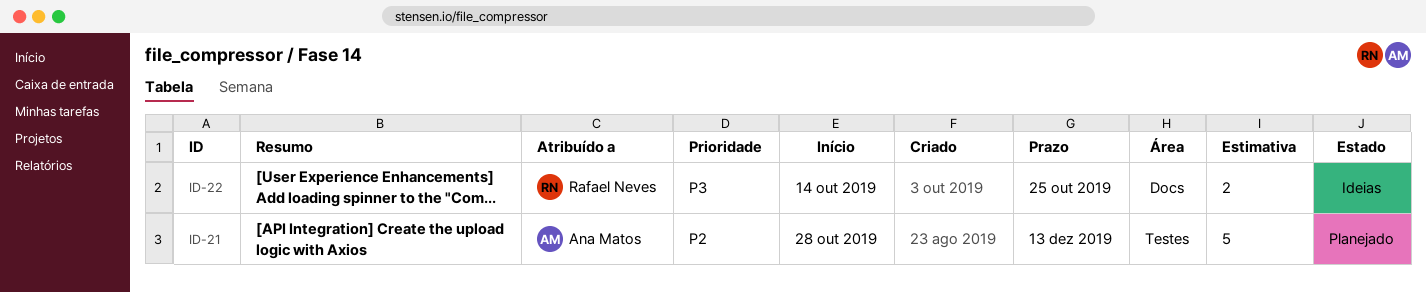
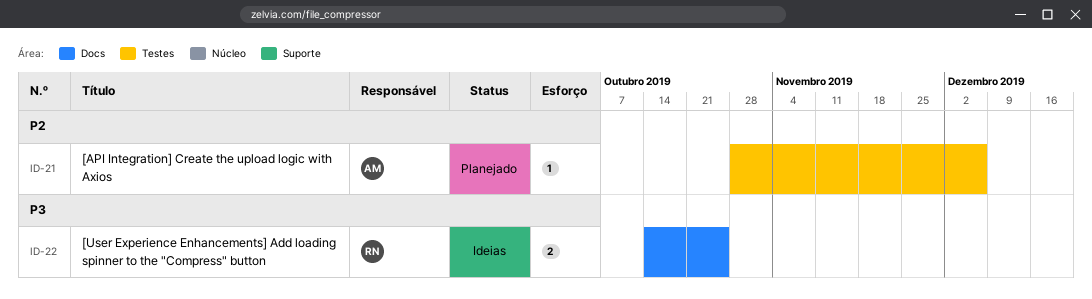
ID-21, estimate: 5 -> 1
ID-21, due: Dec 13 -> Dec 6

